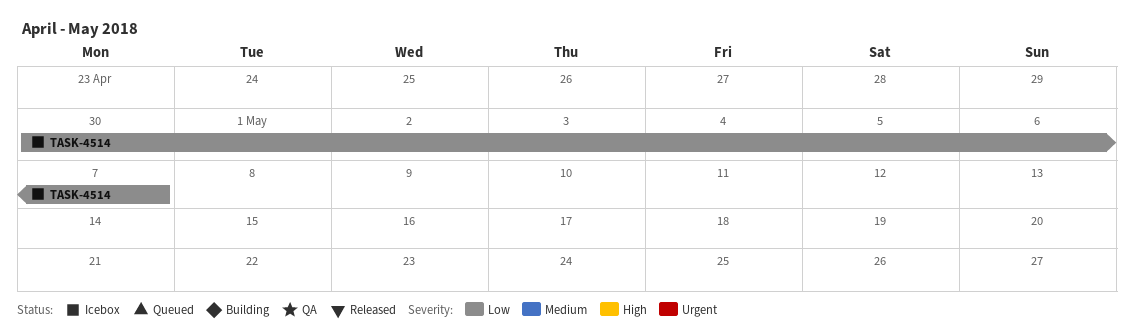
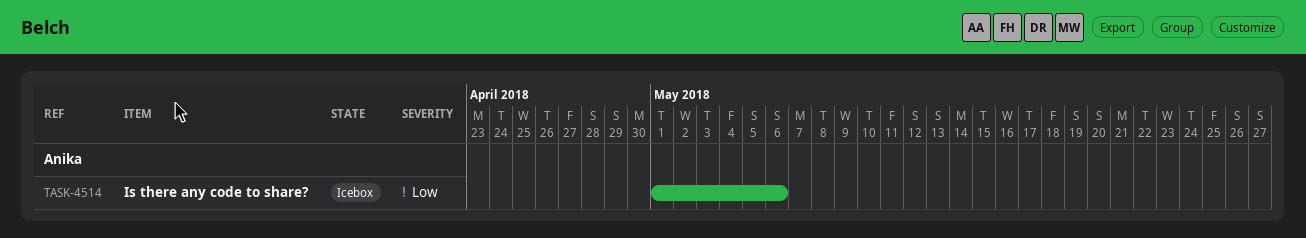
TASK-4514, start: Apr 30 -> May 1
TASK-4514, due: May 7 -> May 6

